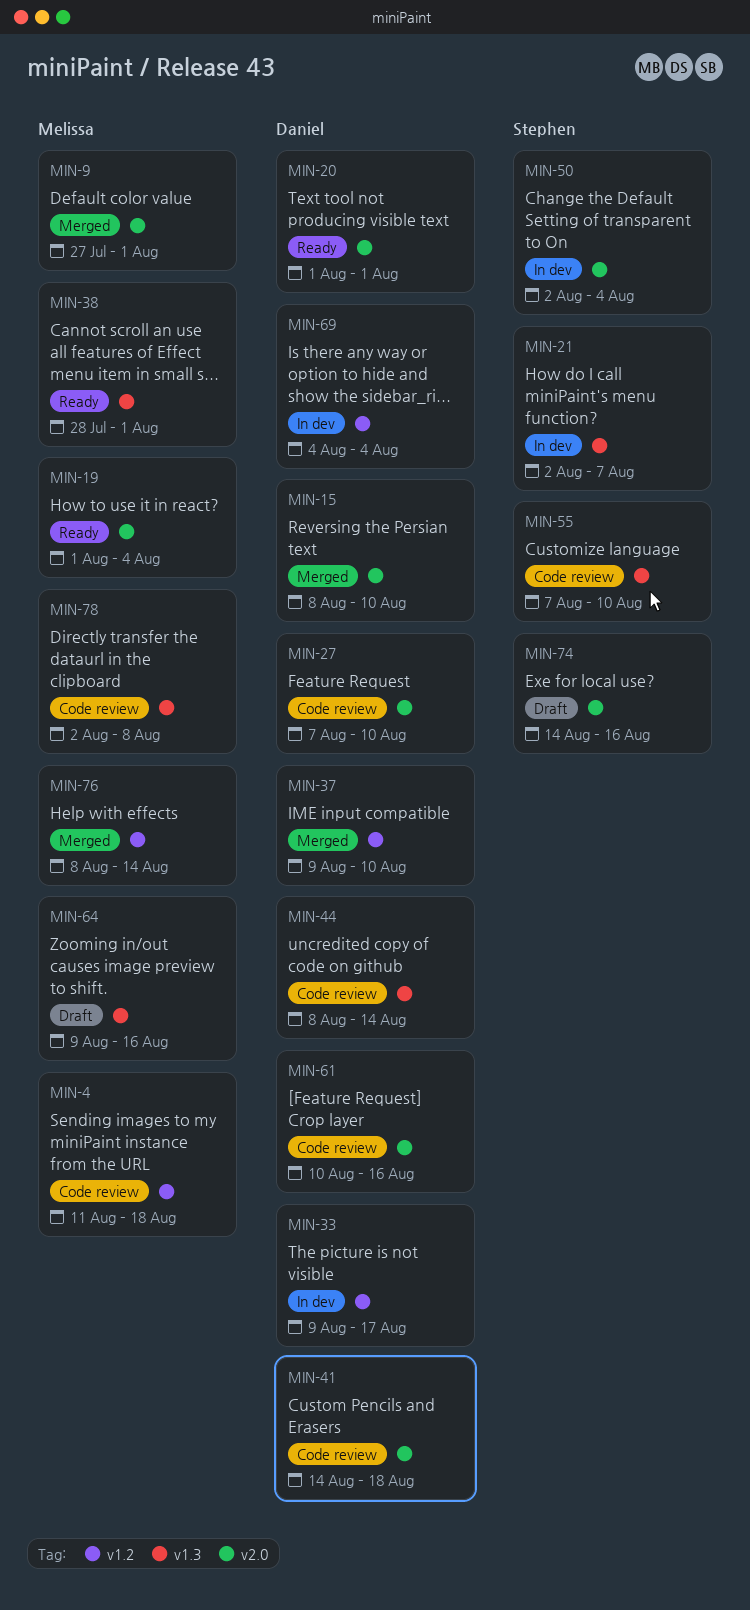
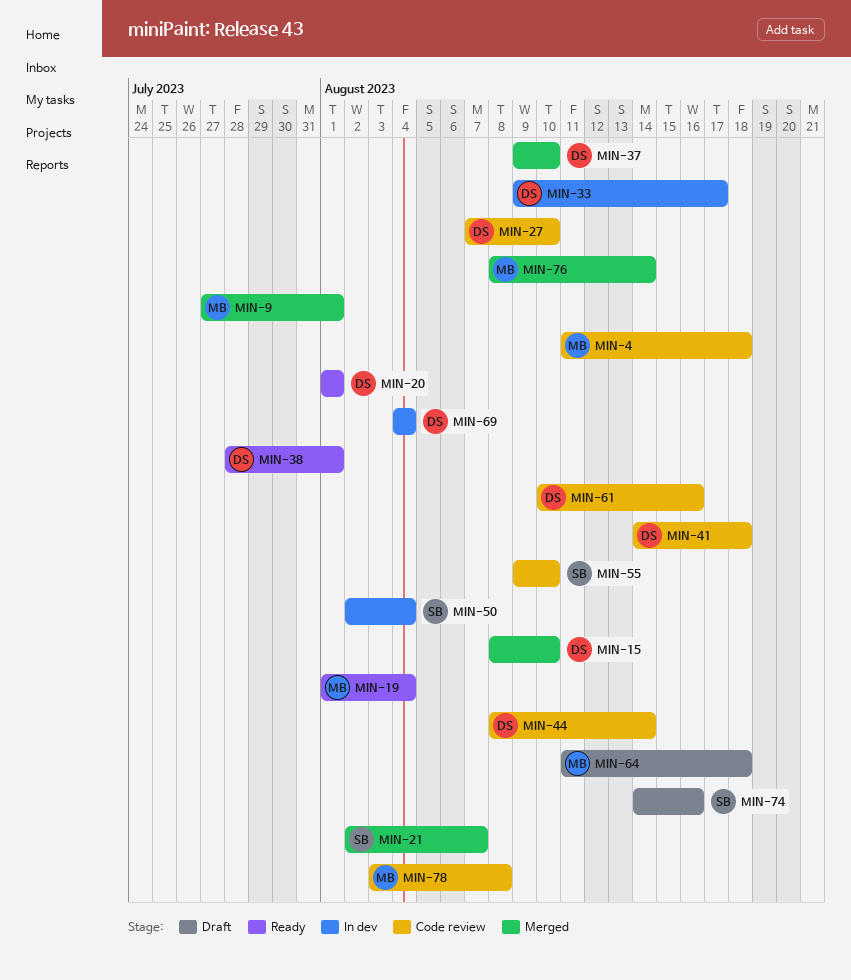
MIN-21, status: In dev -> Merged
MIN-38, owner: Melissa -> Daniel
MIN-55, start: Aug 7 -> Aug 9
MIN-64, start: Aug 9 -> Aug 11
MIN-64, due: Aug 16 -> Aug 18
MIN-78, start: Aug 2 -> Aug 3

